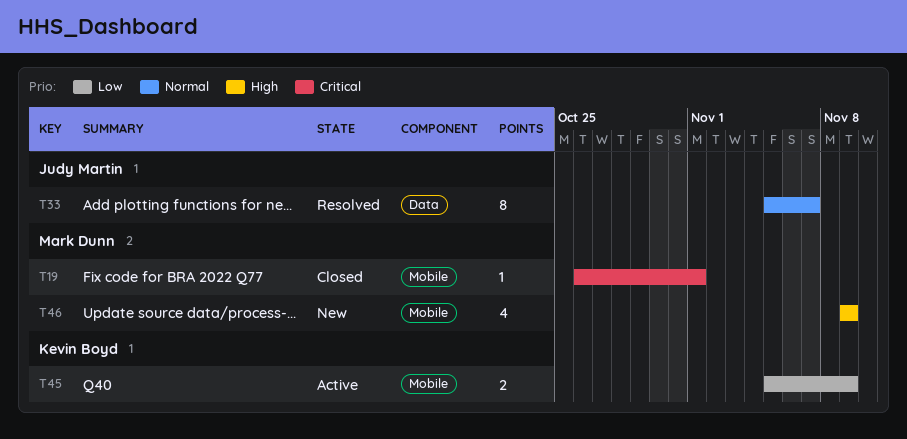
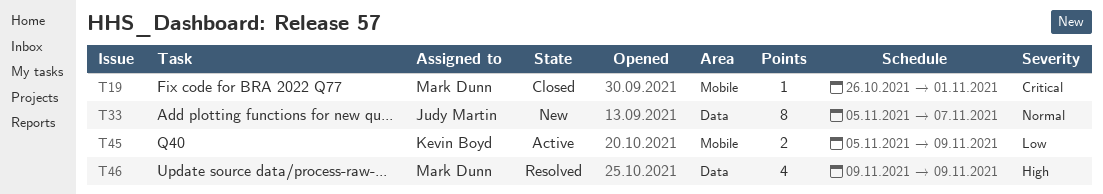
T33, status: Resolved -> New
T46, status: New -> Resolved
T46, label: Mobile -> Data

